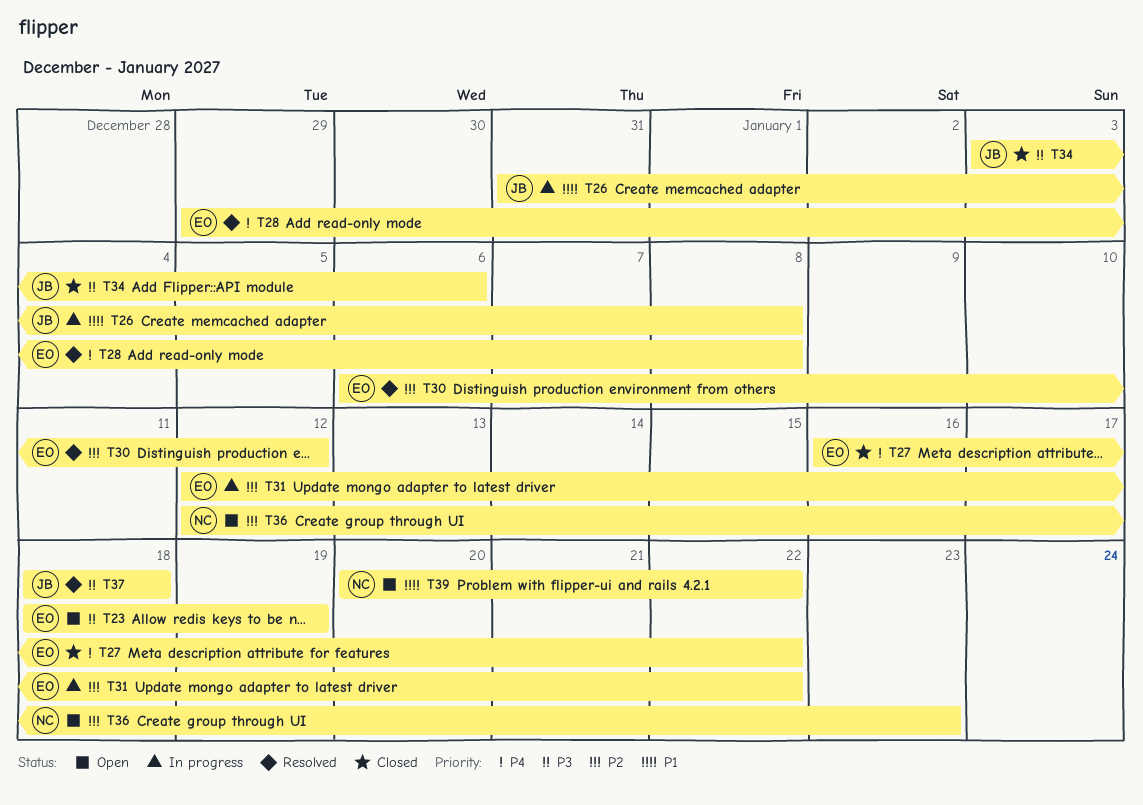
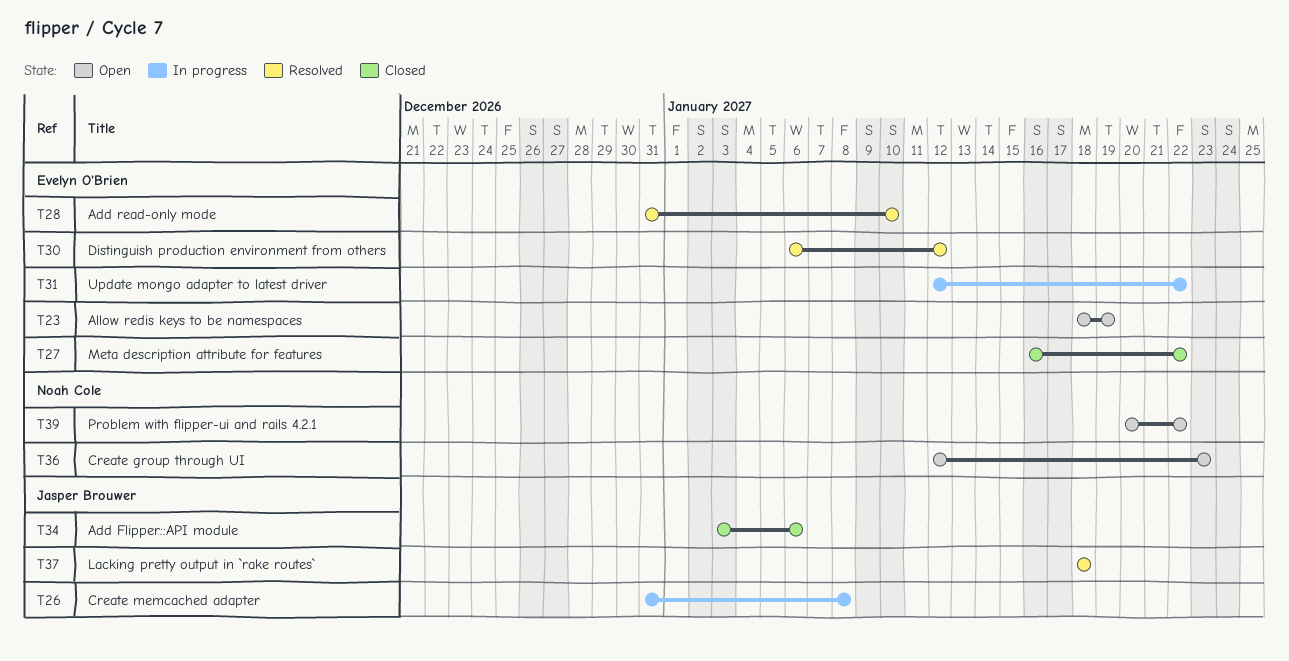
T28, start: Dec 29 -> Dec 31
T28, due: Jan 8 -> Jan 10

